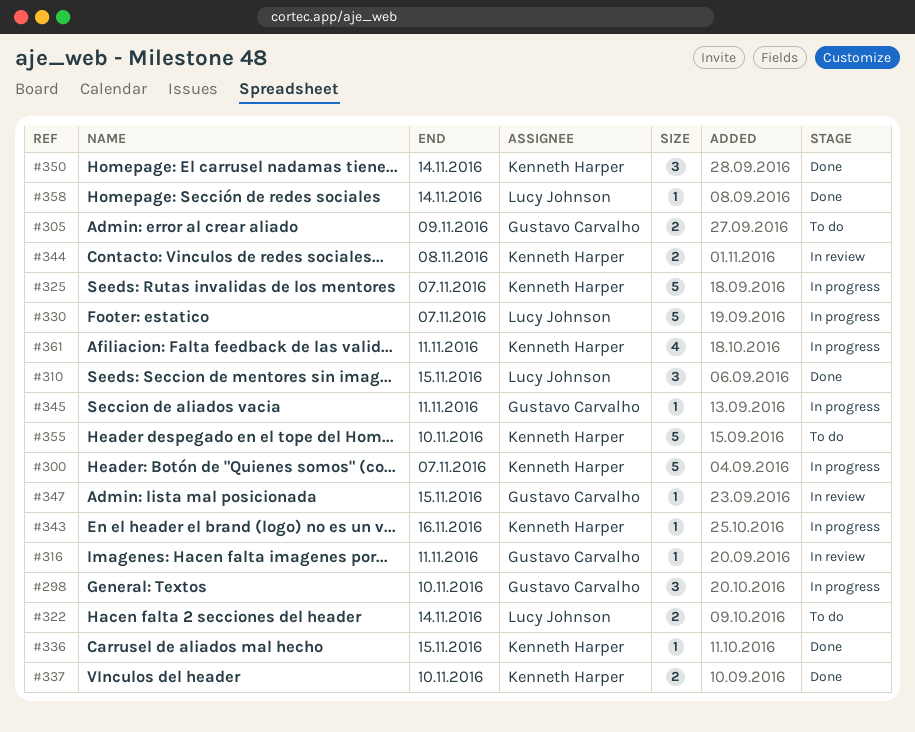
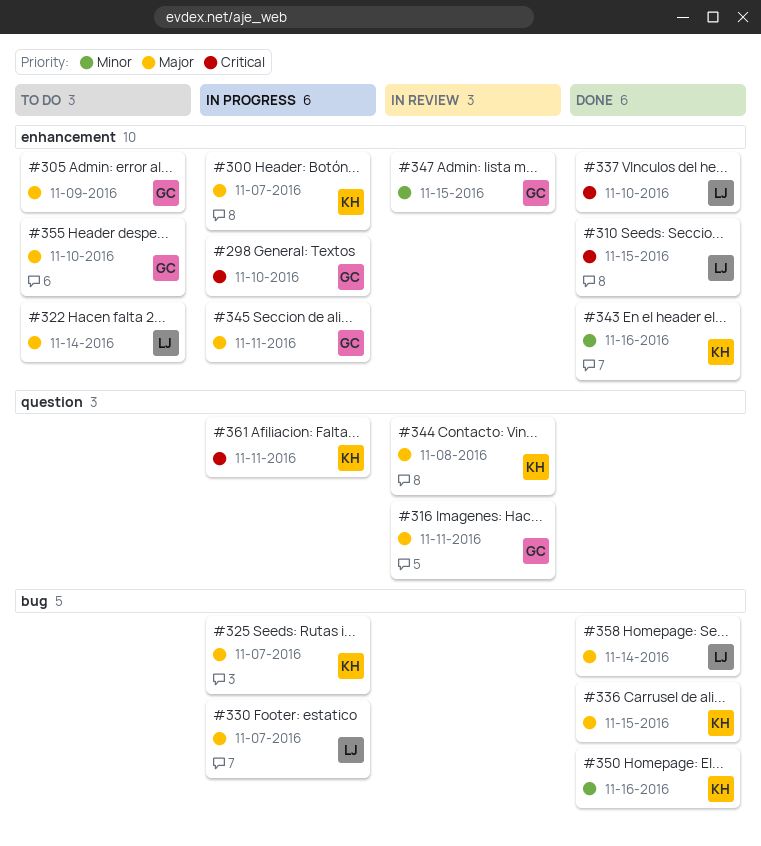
#337, owner: Kenneth Harper -> Lucy Johnson
#343, status: In progress -> Done
#350, due: Nov 14 -> Nov 16
#355, owner: Kenneth Harper -> Gustavo Carvalho

